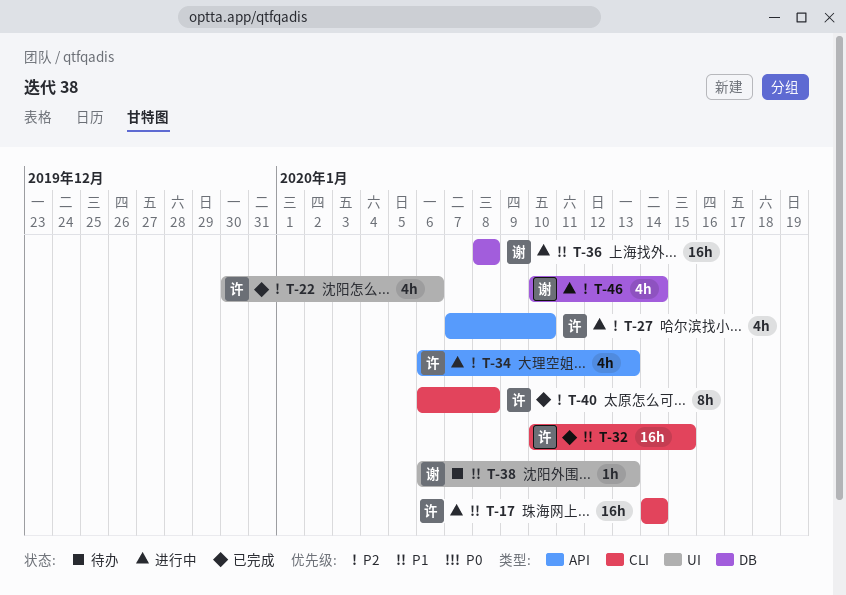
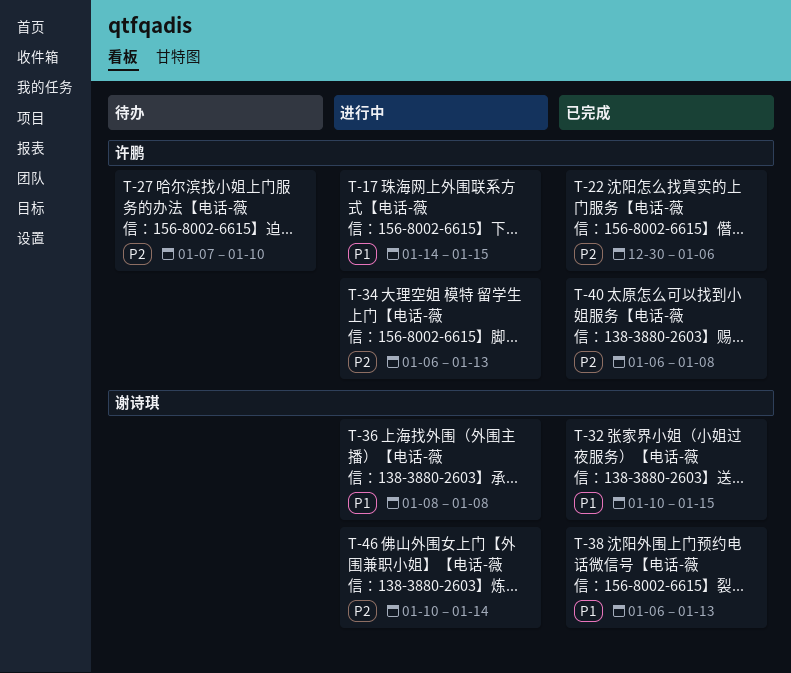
T-17, due: Jan 14 -> Jan 15
T-27, status: 进行中 -> 待办
T-32, owner: 许鹏 -> 谢诗琪
T-38, status: 待办 -> 已完成

